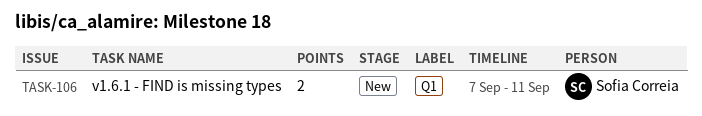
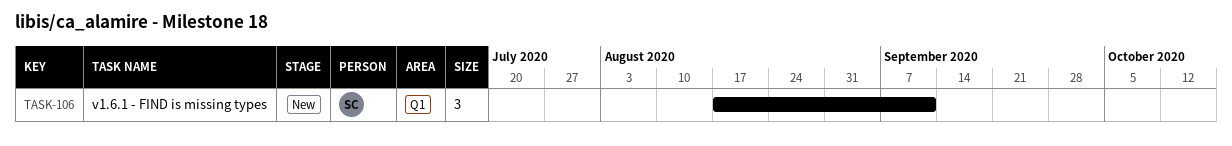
TASK-106, estimate: 2 -> 3
TASK-106, start: Sep 7 -> Aug 17

